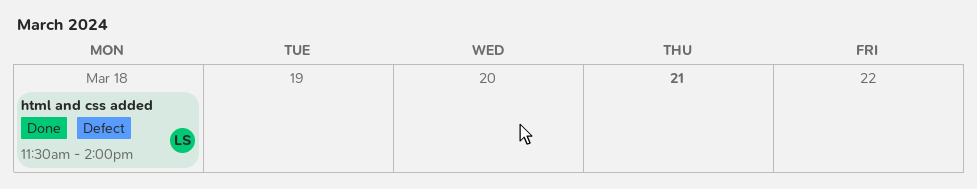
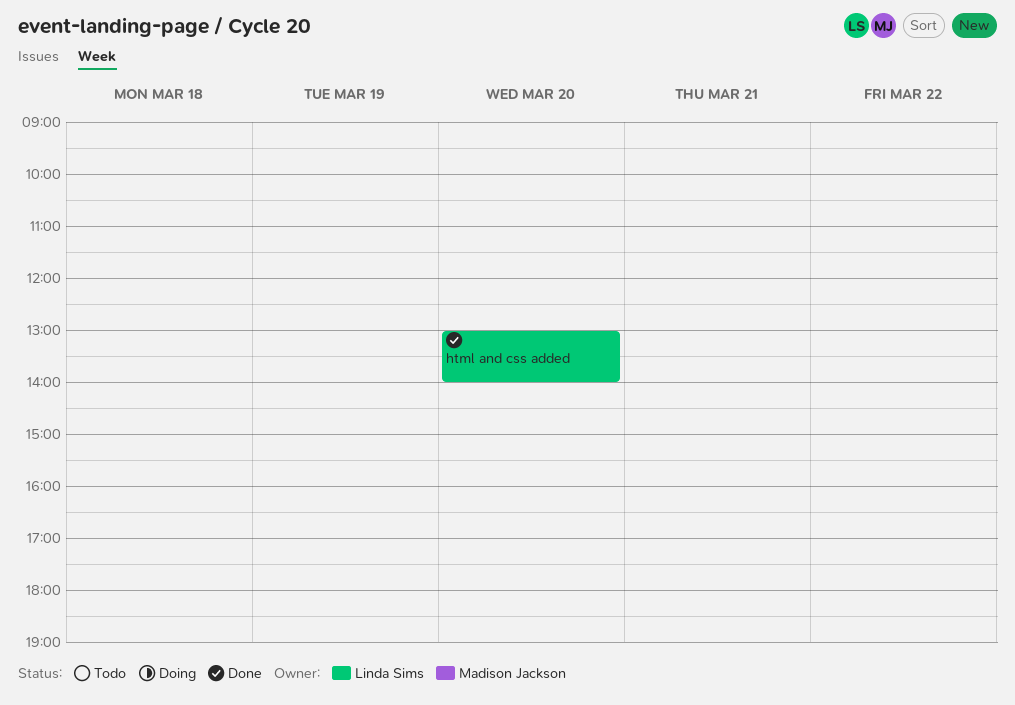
html and css added, day: Mar 18 -> Mar 20
html and css added, begins: 11:30 -> 13:00

